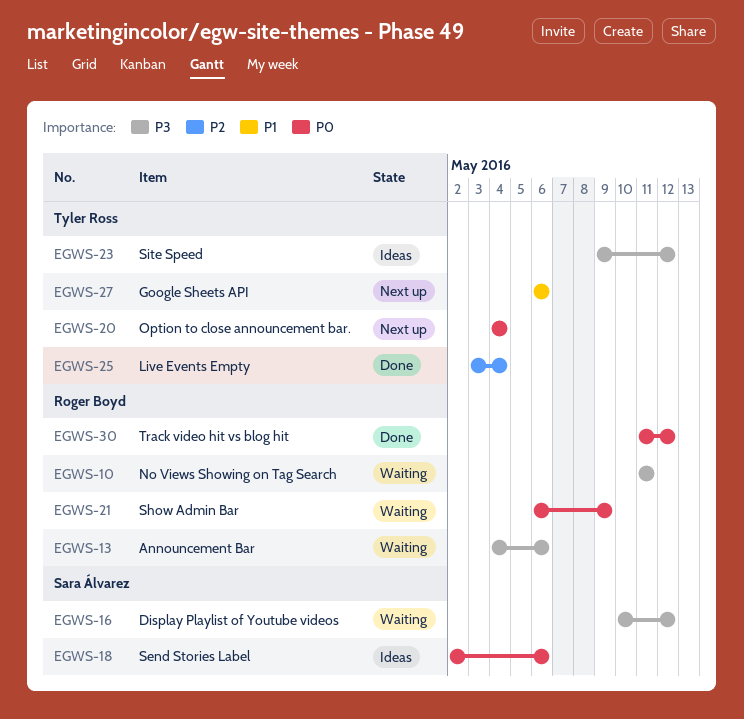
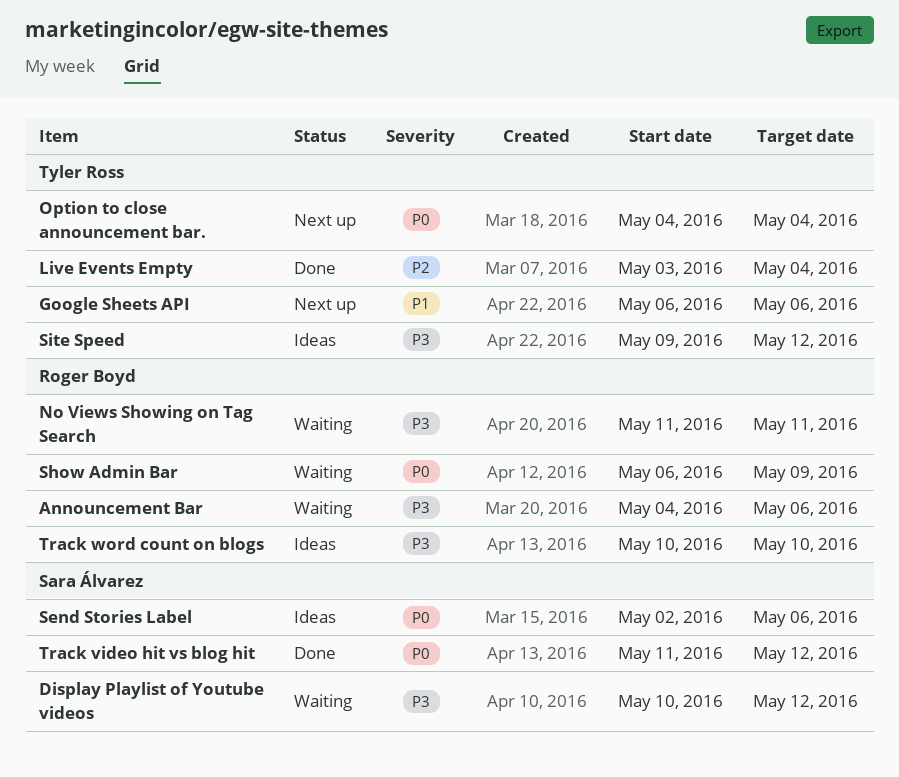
Track video hit vs blog hit, owner: Roger Boyd -> Sara Álvarez
Track word count on blogs: none -> present

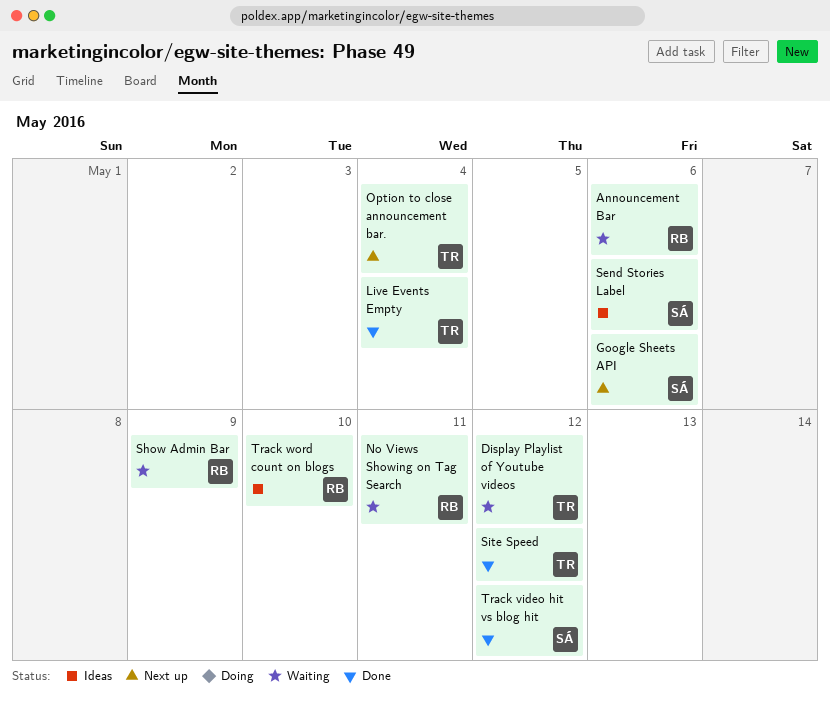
Display Playlist of Youtube videos, owner: Sara Álvarez -> Tyler Ross
Google Sheets API, owner: Tyler Ross -> Sara Álvarez
Site Speed, status: Ideas -> Done

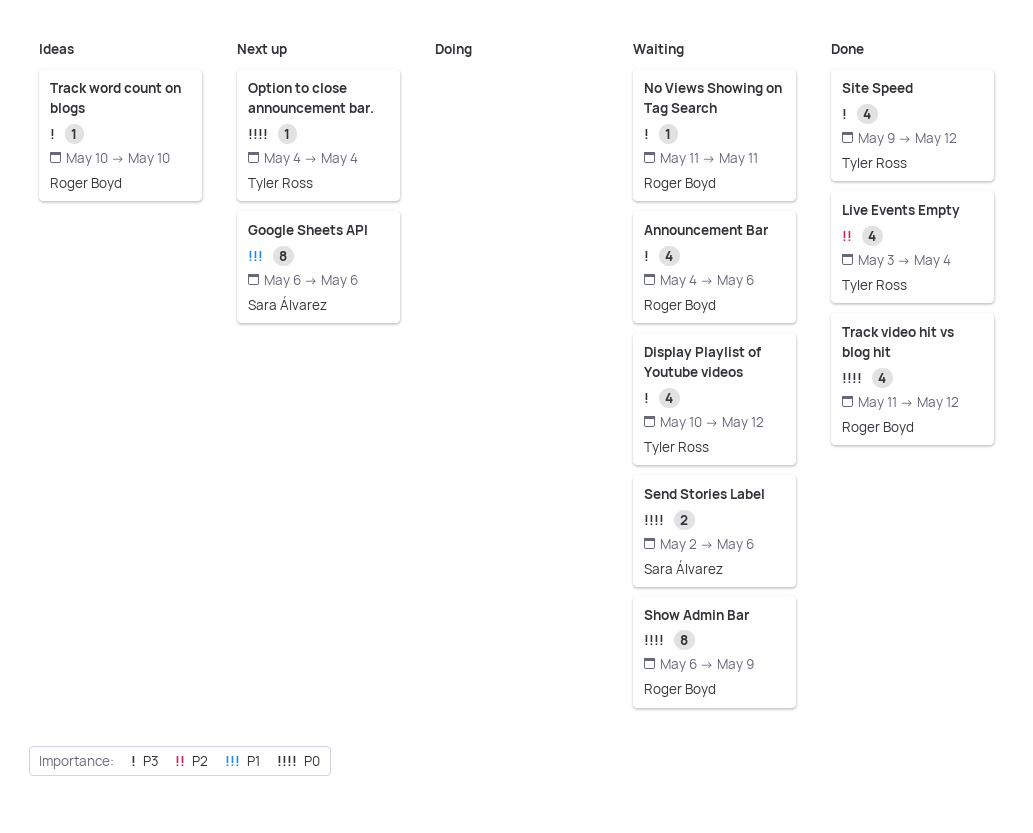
Send Stories Label, status: Ideas -> Waiting
Track video hit vs blog hit, owner: Sara Álvarez -> Roger Boyd

